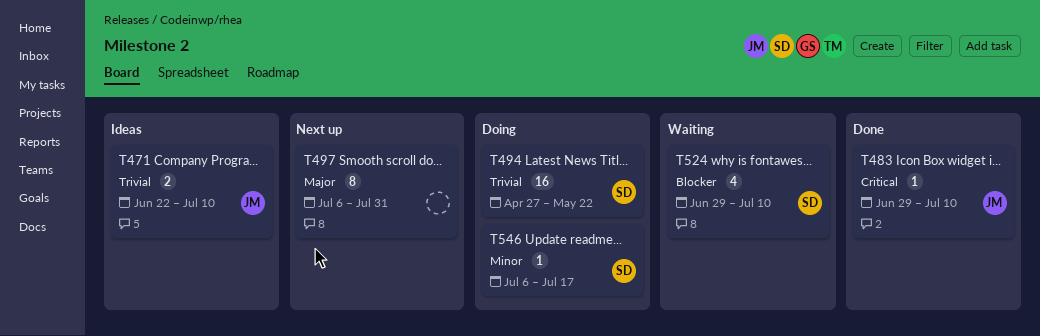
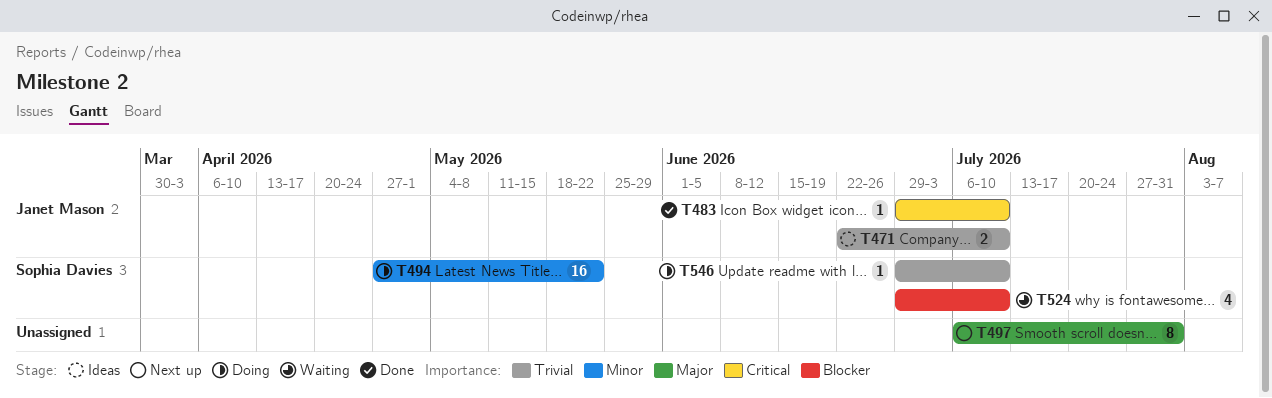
T494, priority: Trivial -> Minor
T546, priority: Minor -> Trivial
T546, start: Jul 6 -> Jun 29
T546, due: Jul 17 -> Jul 10

